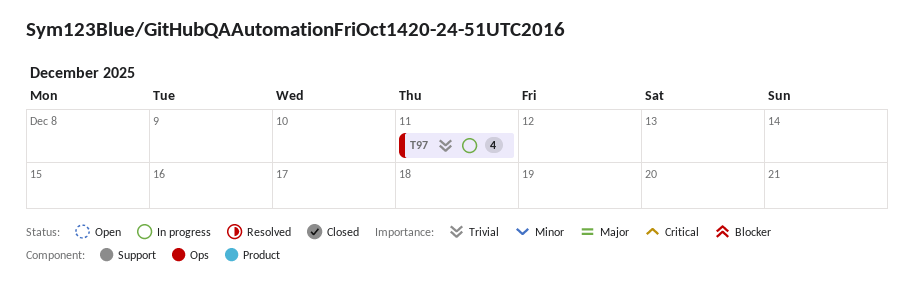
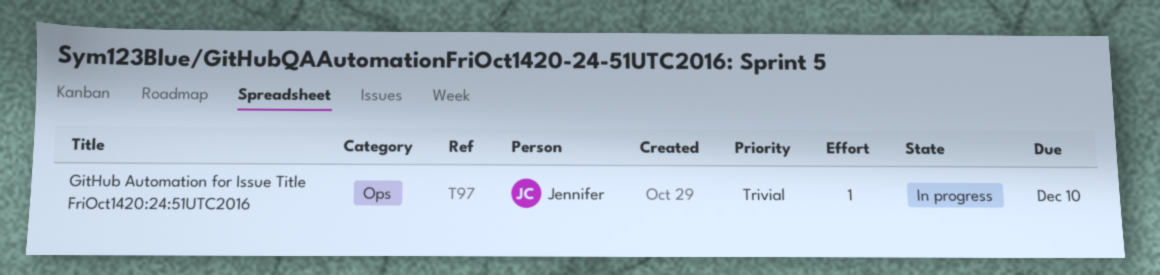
T97, estimate: 4 -> 1
T97, due: Dec 11 -> Dec 10

